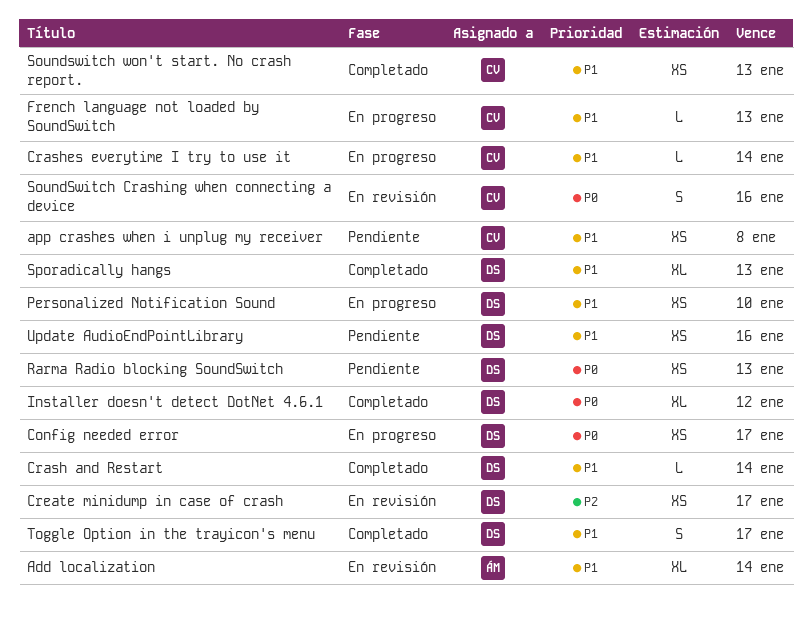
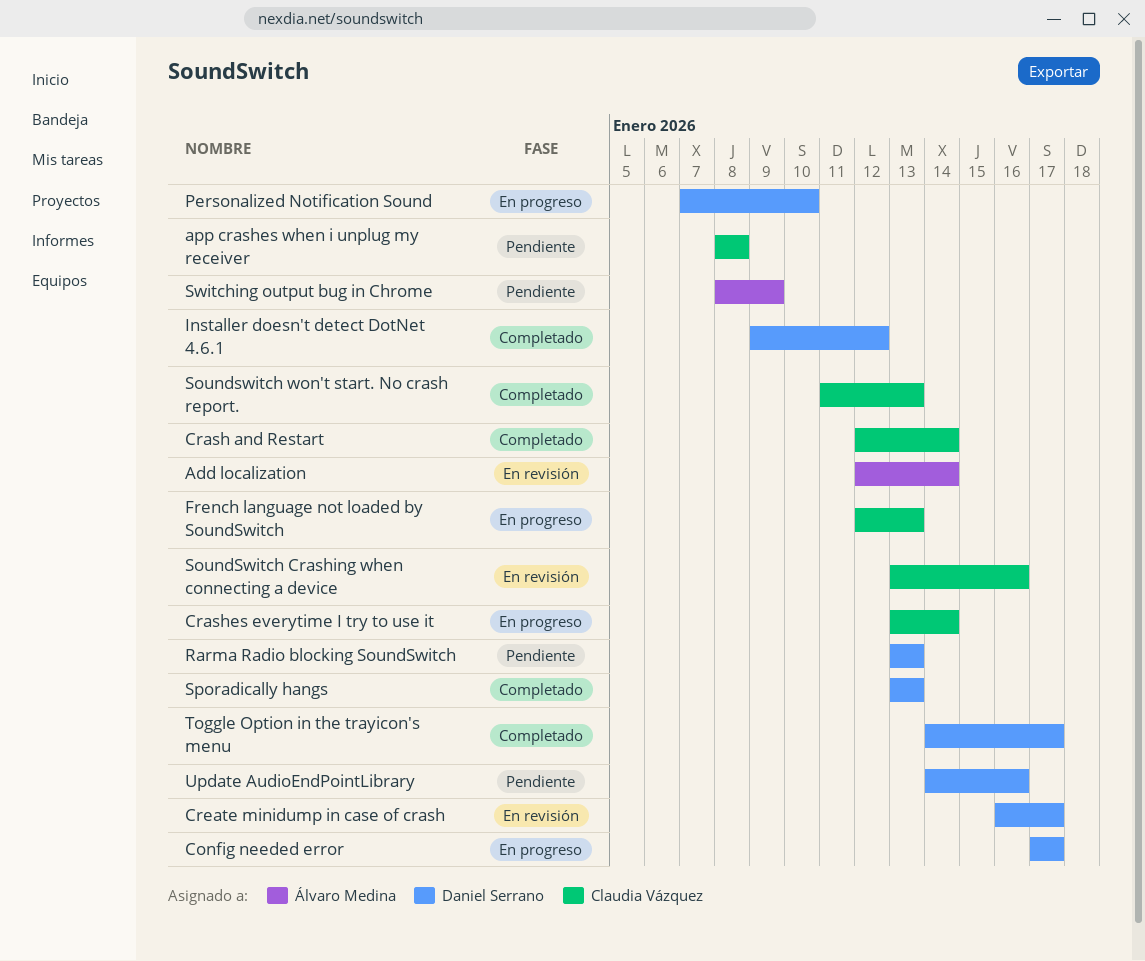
Crash and Restart, owner: Daniel Serrano -> Claudia Vázquez
Switching output bug in Chrome: none -> present

